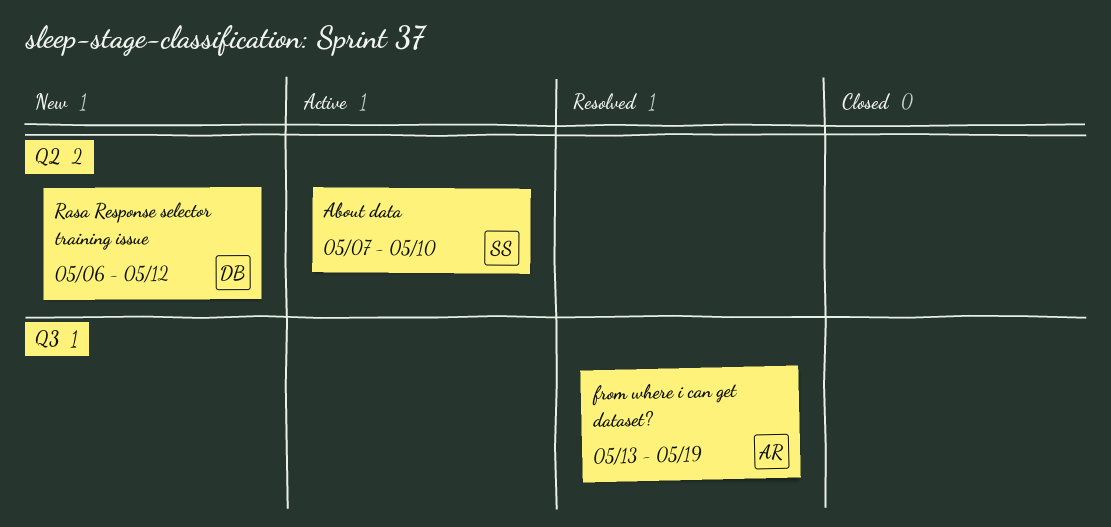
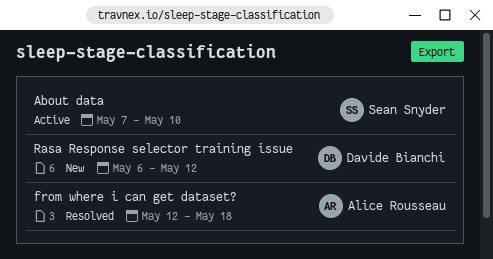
from where i can get dataset?, start: May 13 -> May 12
from where i can get dataset?, due: May 19 -> May 18

